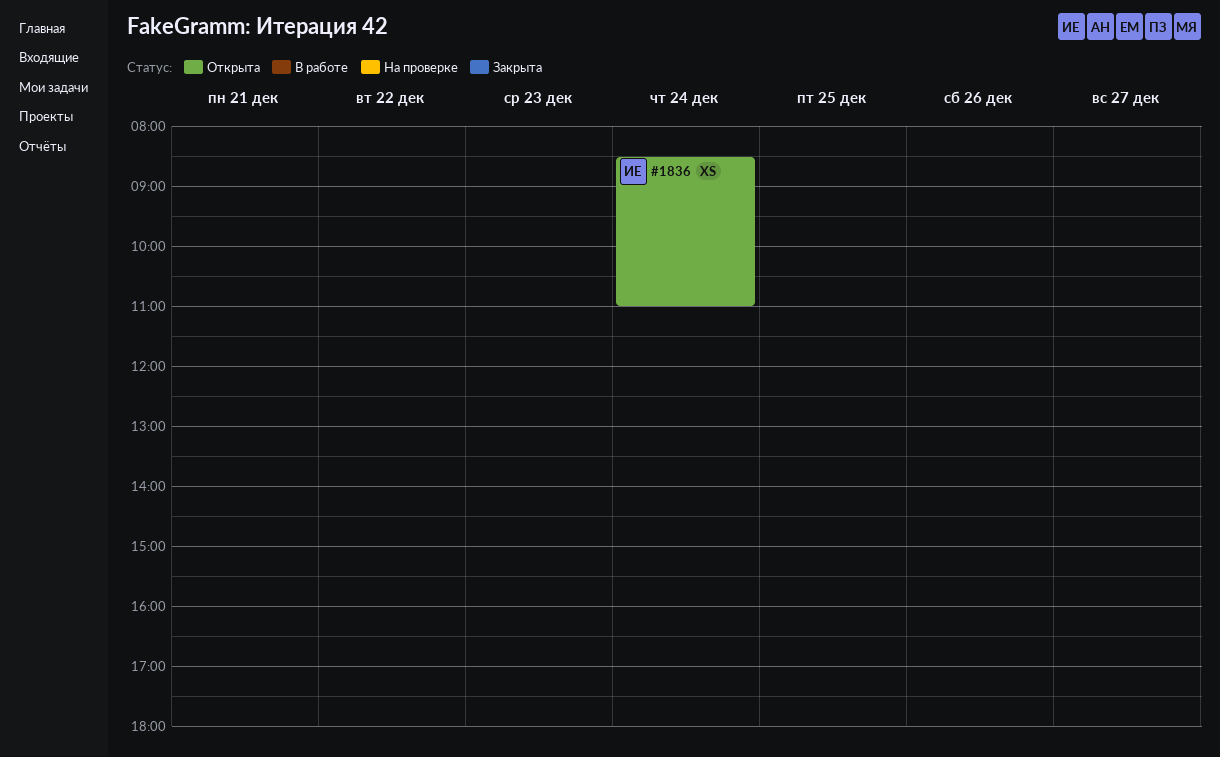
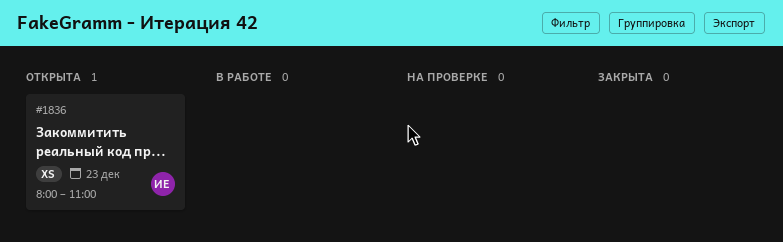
#1836, day: Dec 24 -> Dec 23
#1836, begins: 08:30 -> 08:00

